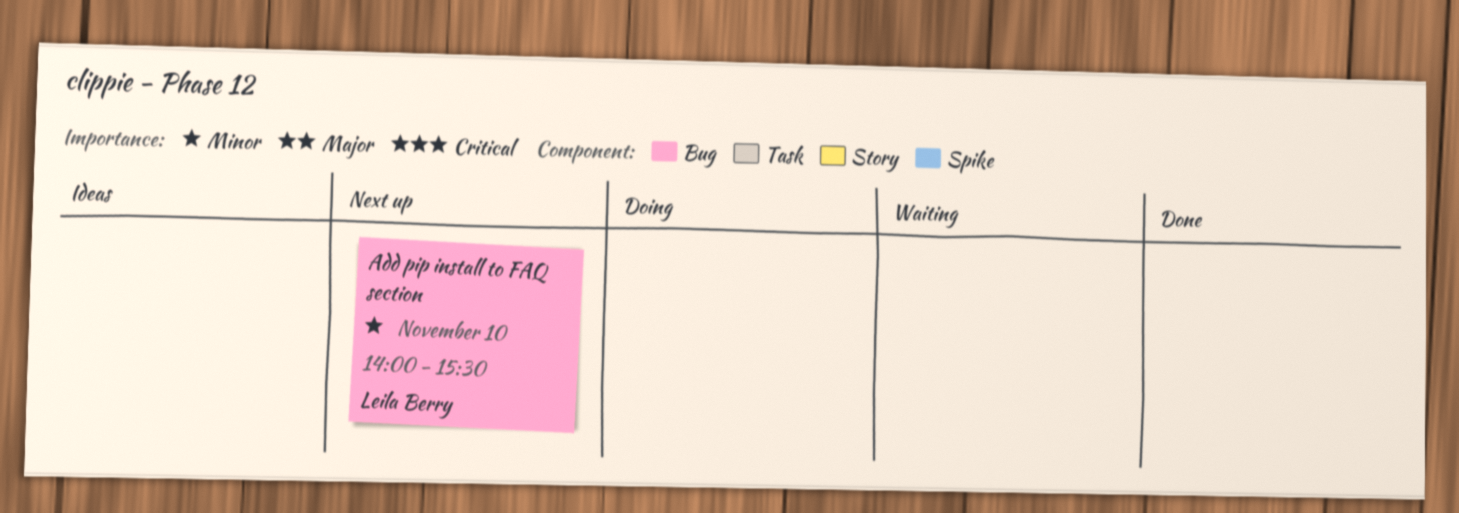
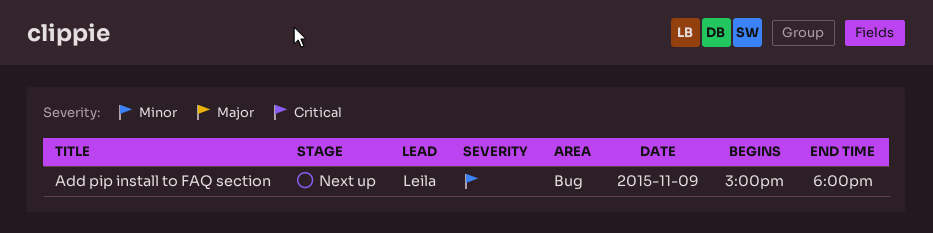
Add pip install to FAQ section, day: Nov 10 -> Nov 9
Add pip install to FAQ section, begins: 14:00 -> 15:00
Add pip install to FAQ section, ends: 15:30 -> 18:00

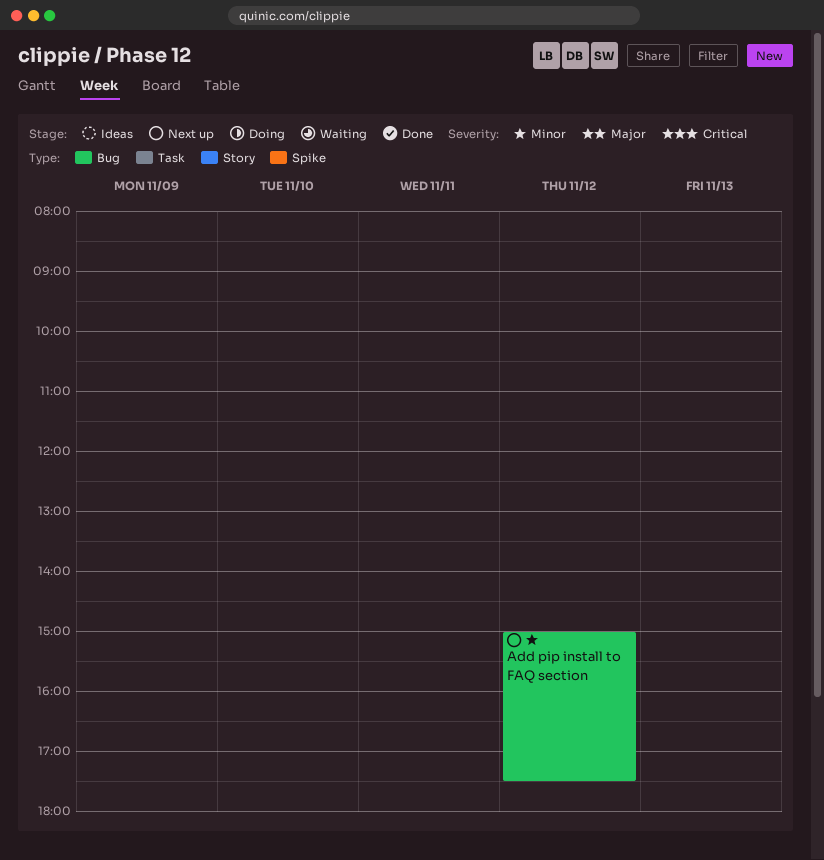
Add pip install to FAQ section, day: Nov 9 -> Nov 12
Add pip install to FAQ section, ends: 18:00 -> 17:30

